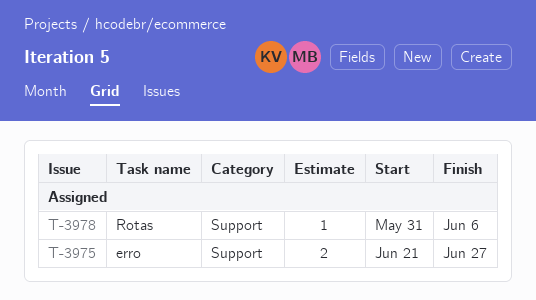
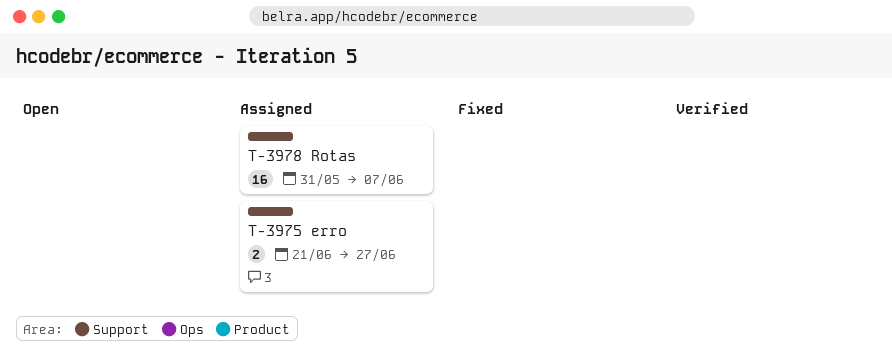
T-3978, estimate: 1 -> 16
T-3978, due: Jun 6 -> Jun 7

